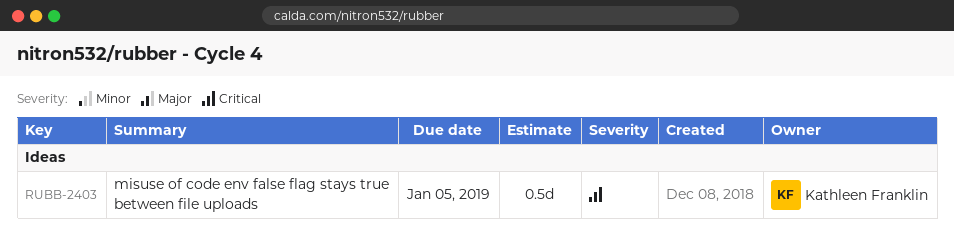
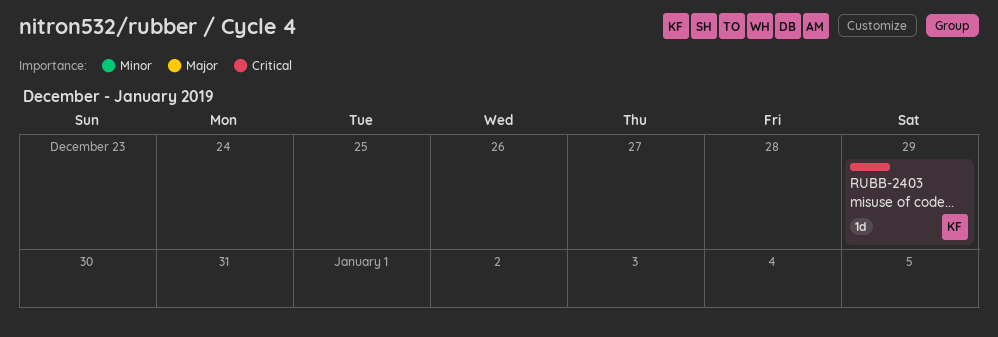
RUBB-2403, estimate: 0.5d -> 1d
RUBB-2403, due: Jan 5 -> Dec 29

